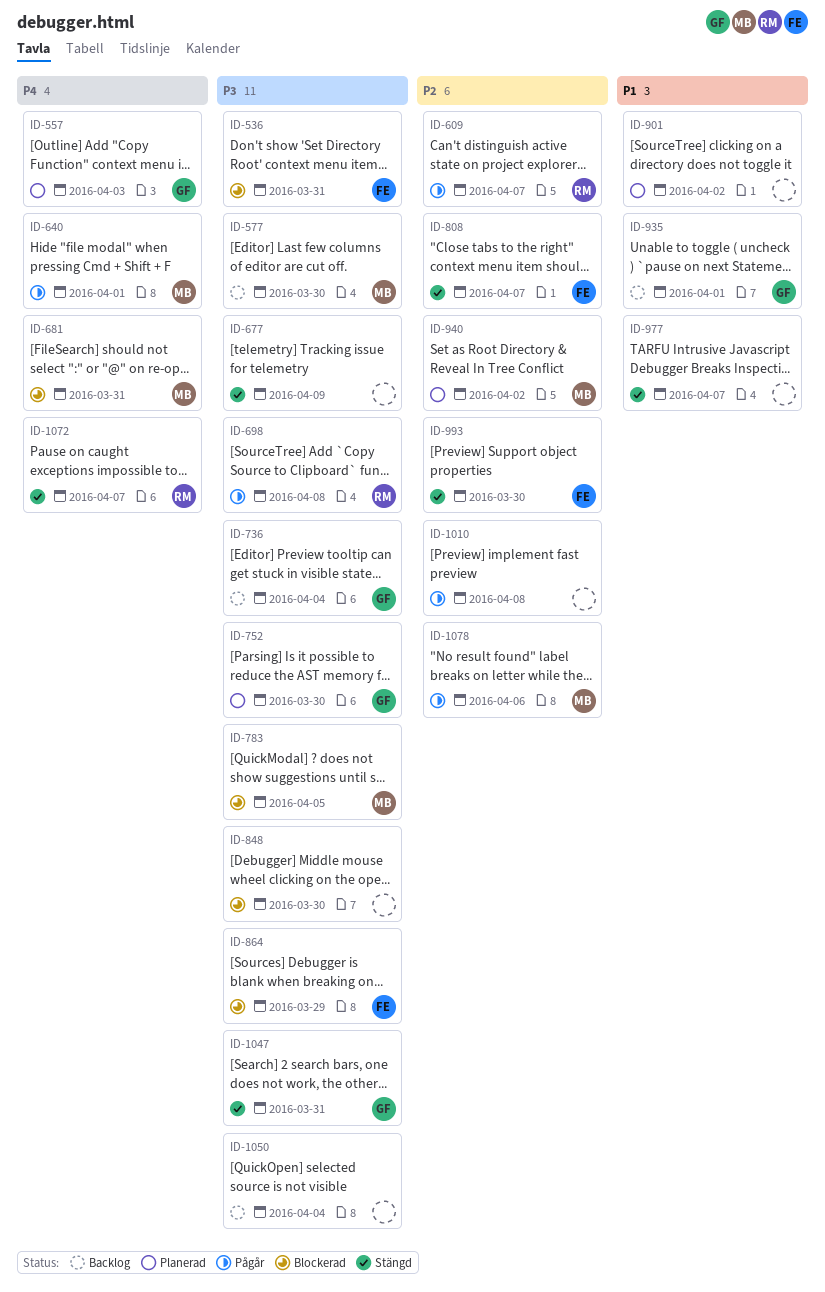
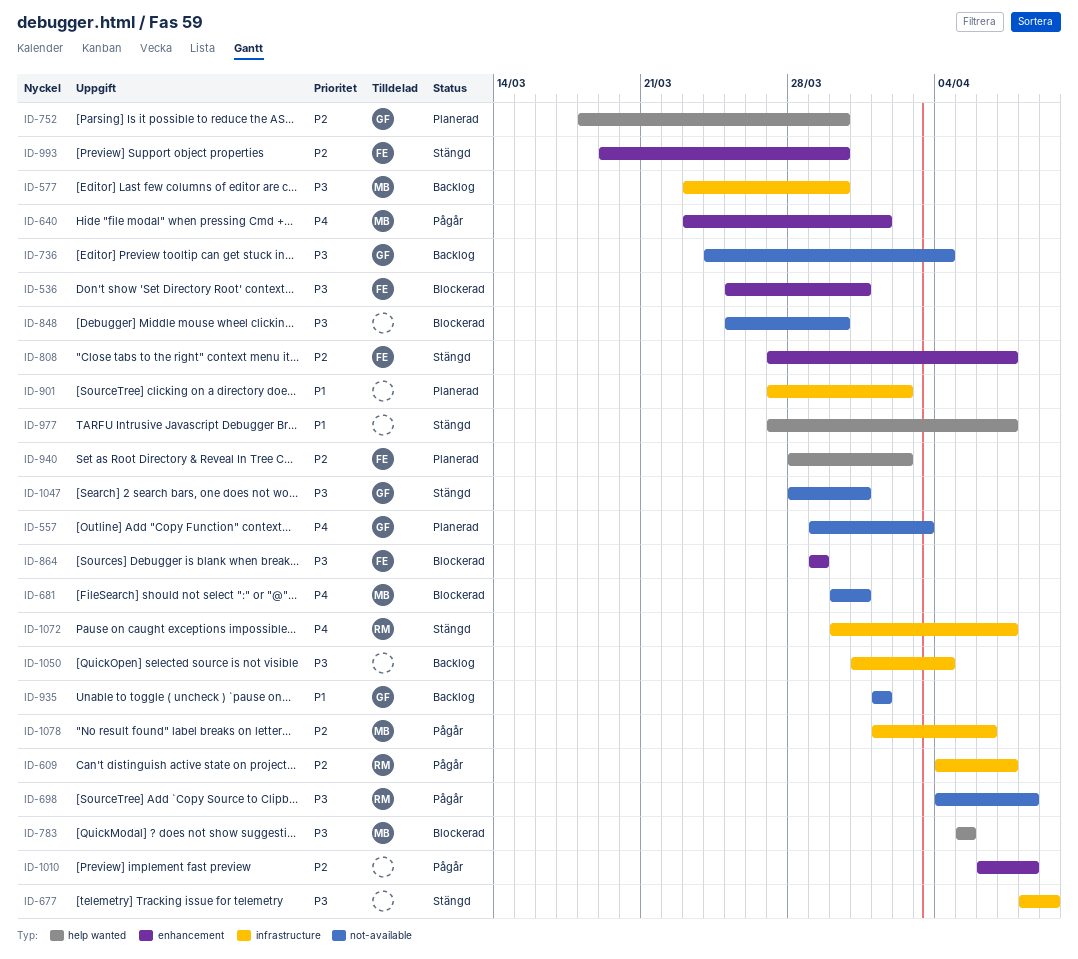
ID-752, priority: P3 -> P2
ID-940, owner: MB -> FE

